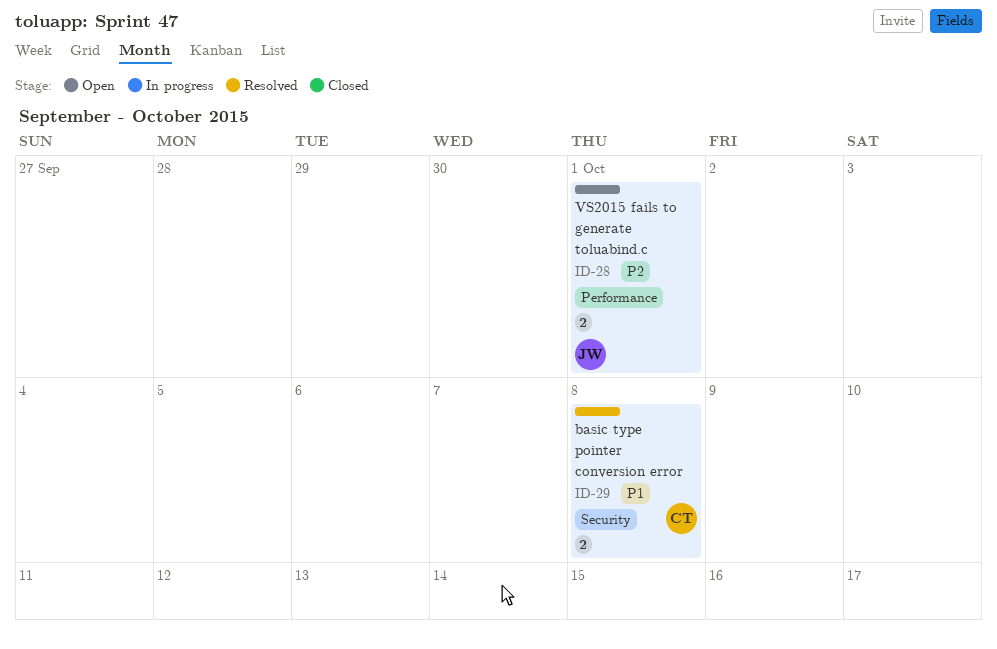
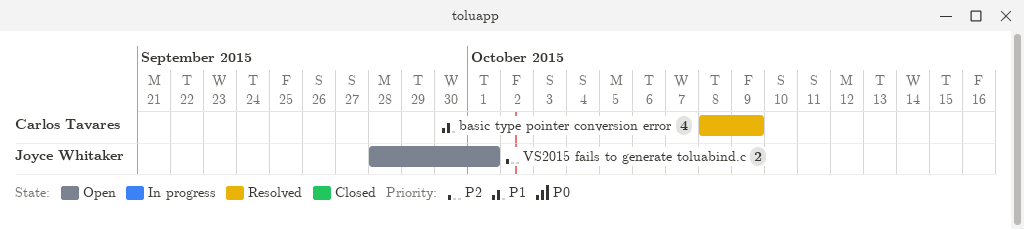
basic type pointer conversion error, estimate: 2 -> 4
basic type pointer conversion error, due: Oct 8 -> Oct 9

